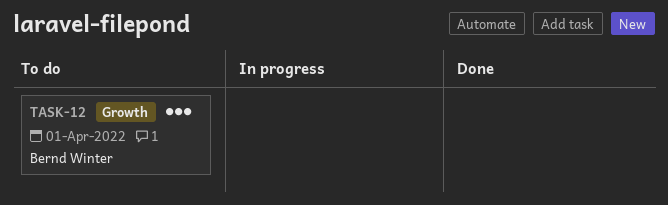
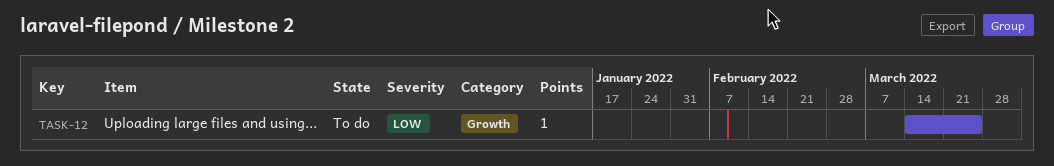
TASK-12, estimate: 3 -> 1
TASK-12, due: Apr 1 -> Mar 25

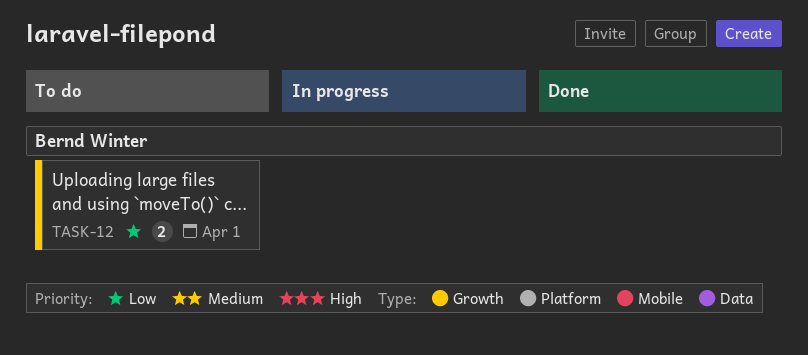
TASK-12, estimate: 1 -> 2
TASK-12, due: Mar 25 -> Apr 1

